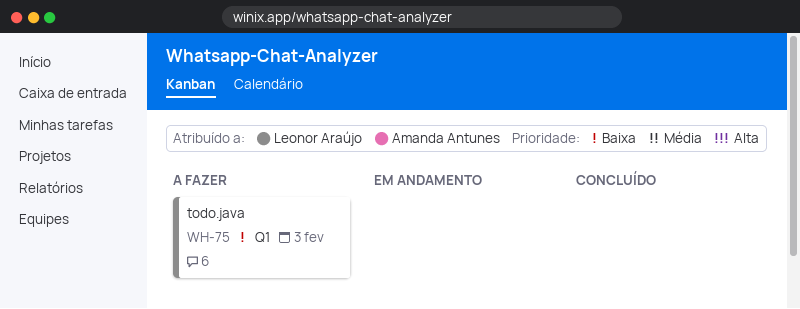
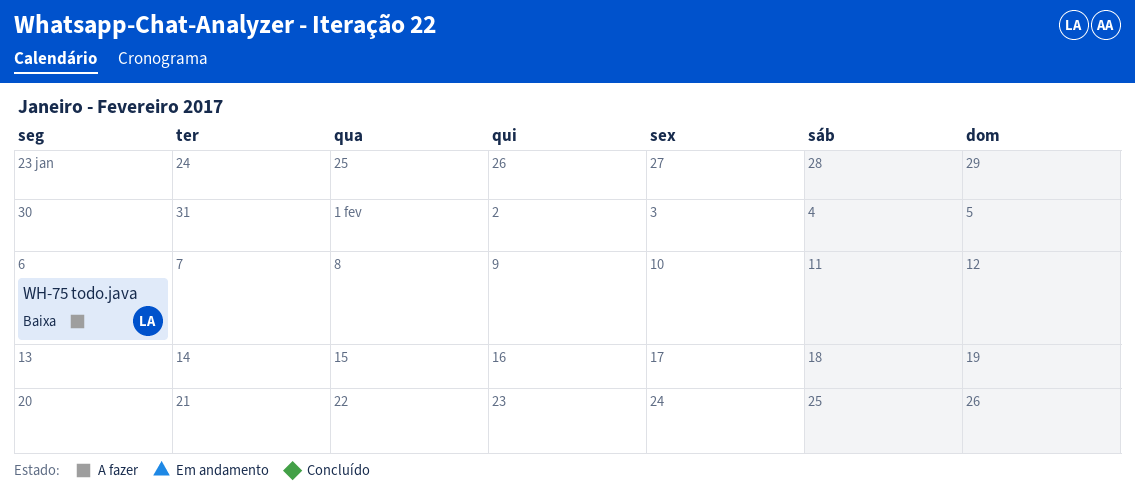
WH-75, due: Feb 3 -> Feb 6

